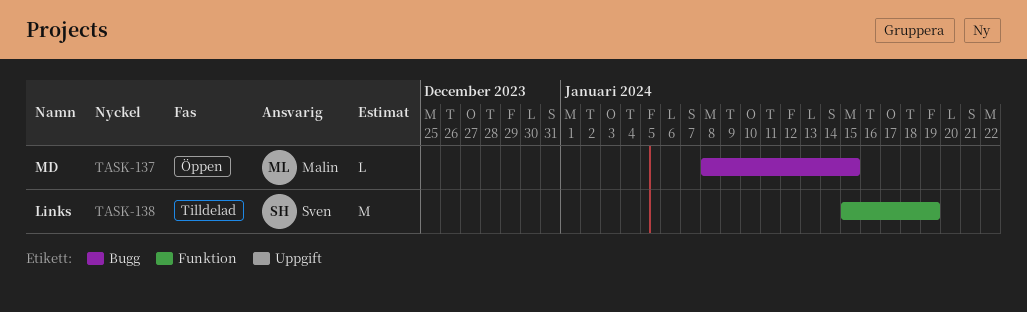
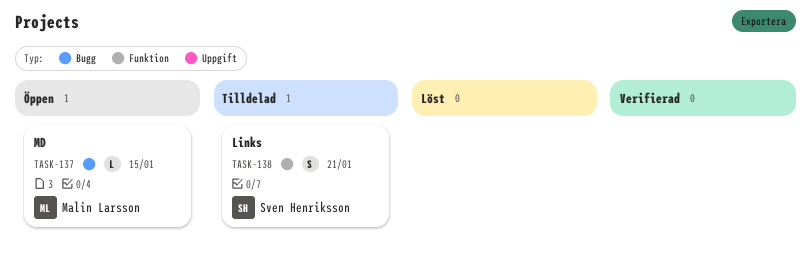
TASK-138, estimate: M -> S
TASK-138, due: Jan 19 -> Jan 21

